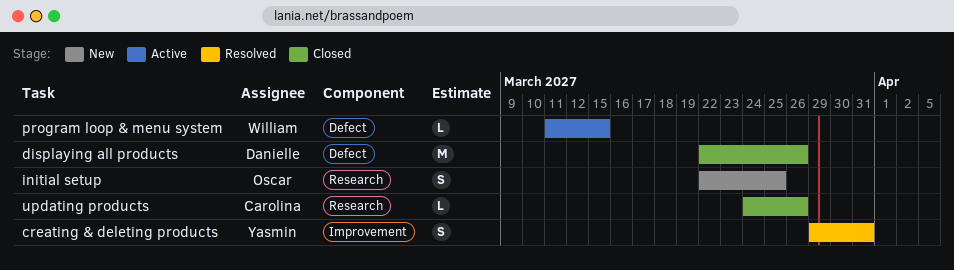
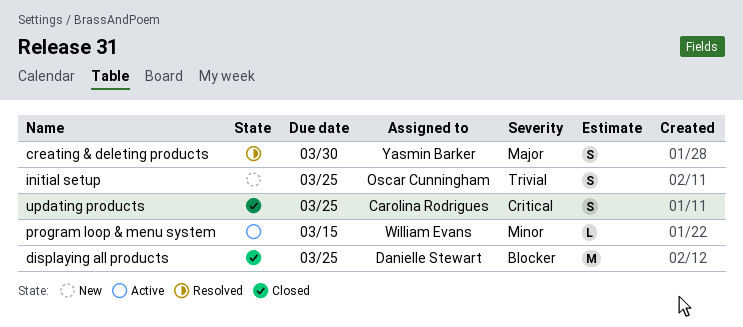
creating & deleting products, due: Mar 31 -> Mar 30
displaying all products, due: Mar 26 -> Mar 25
updating products, estimate: L -> S
updating products, due: Mar 26 -> Mar 25

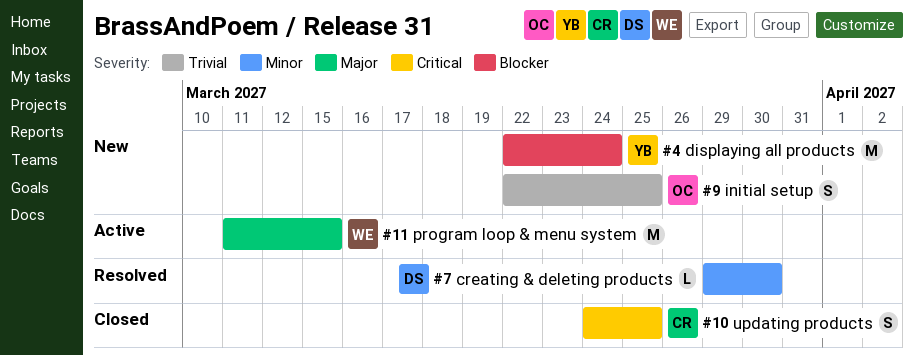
creating & deleting products, owner: Yasmin Barker -> Danielle Stewart
creating & deleting products, priority: Major -> Minor
creating & deleting products, estimate: S -> L
displaying all products, status: Closed -> New
displaying all products, owner: Danielle Stewart -> Yasmin Barker
displaying all products, due: Mar 25 -> Mar 24
program loop & menu system, priority: Minor -> Major
program loop & menu system, estimate: L -> M

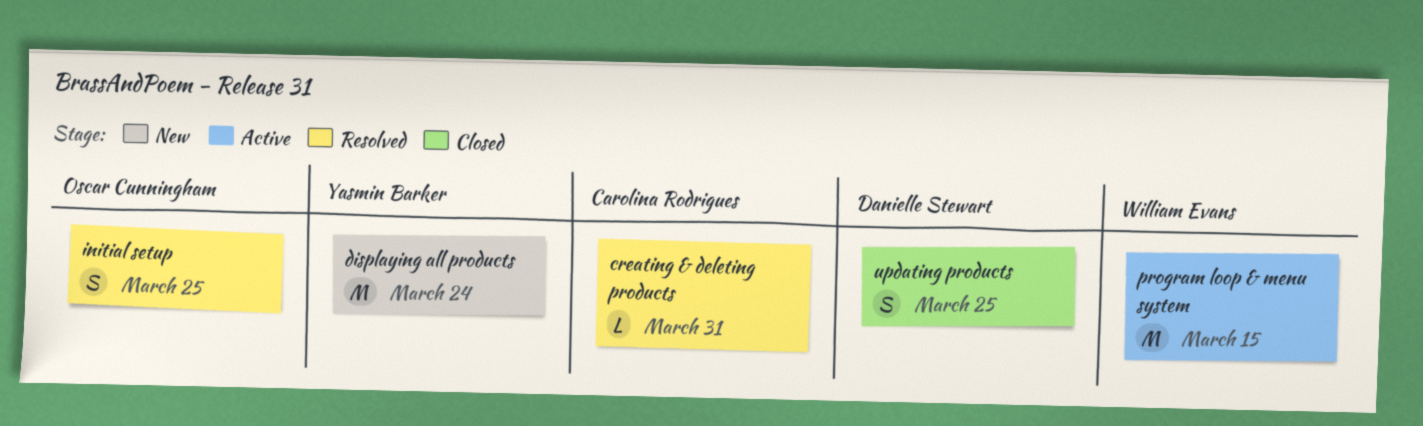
creating & deleting products, owner: Danielle Stewart -> Carolina Rodrigues
creating & deleting products, due: Mar 30 -> Mar 31
initial setup, status: New -> Resolved
updating products, owner: Carolina Rodrigues -> Danielle Stewart

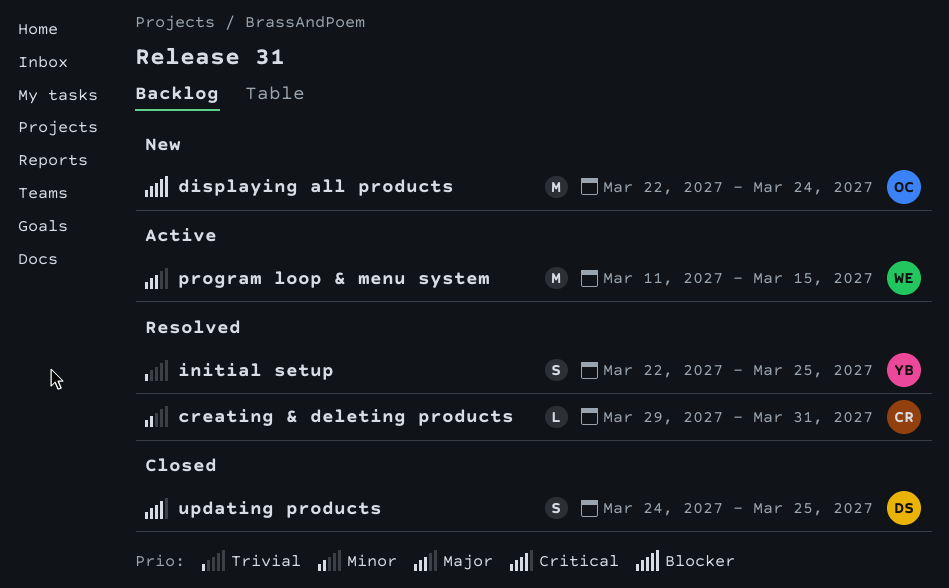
displaying all products, owner: Yasmin Barker -> Oscar Cunningham
initial setup, owner: Oscar Cunningham -> Yasmin Barker

